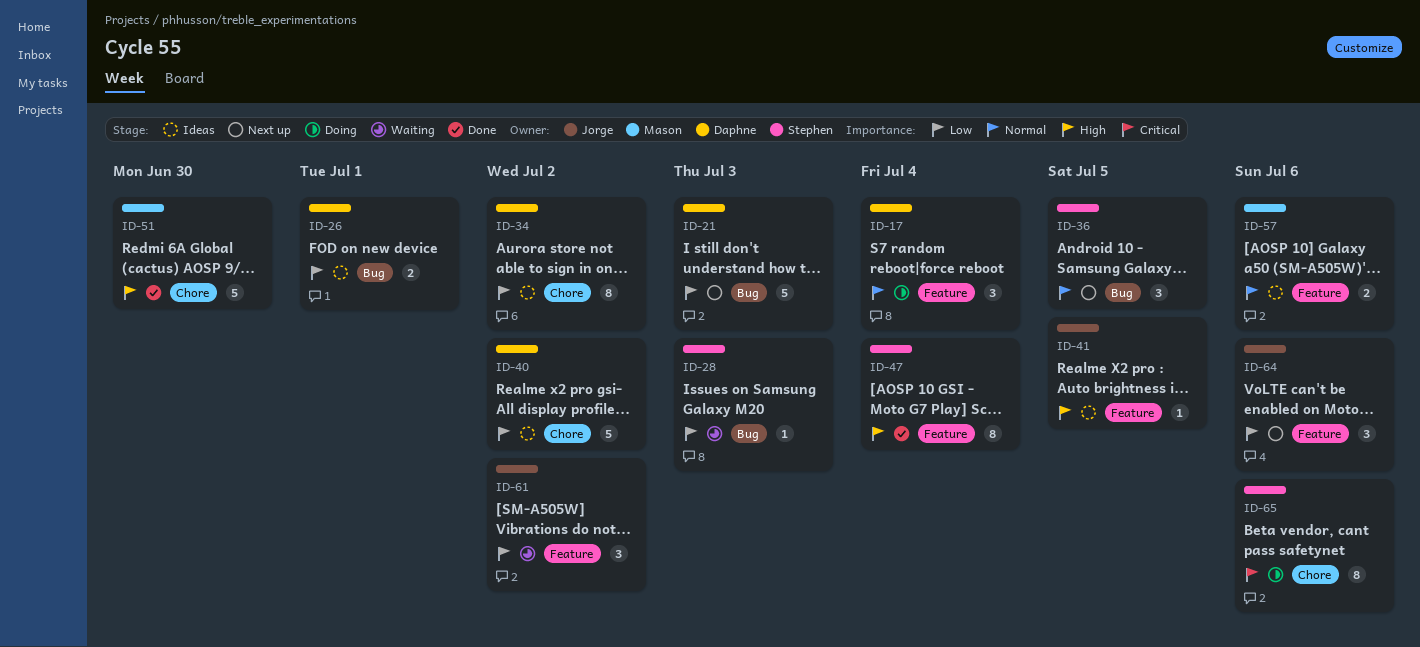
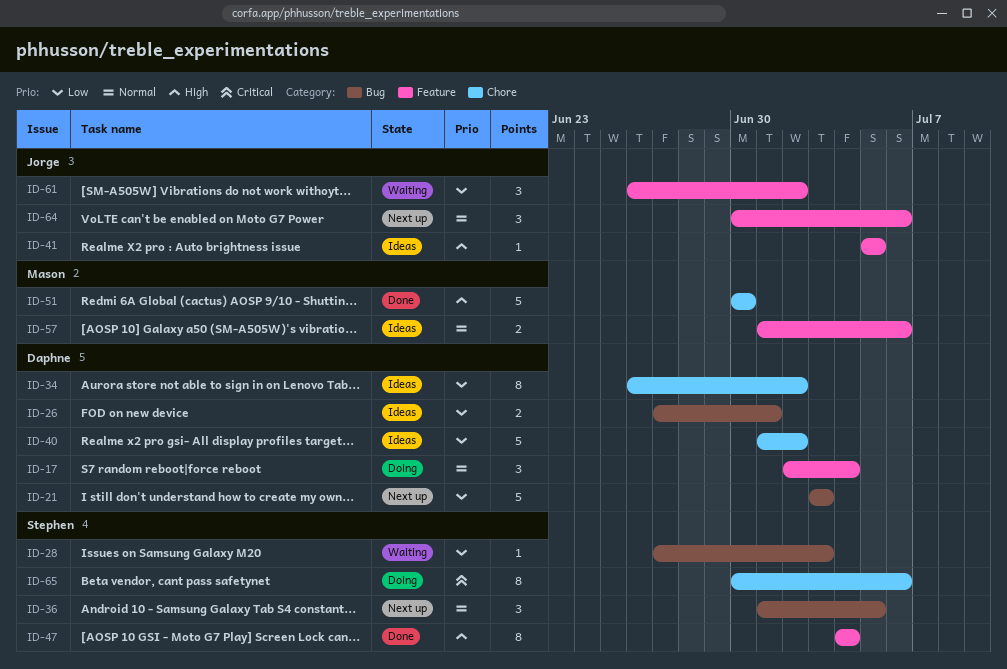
ID-64, priority: Low -> Normal

